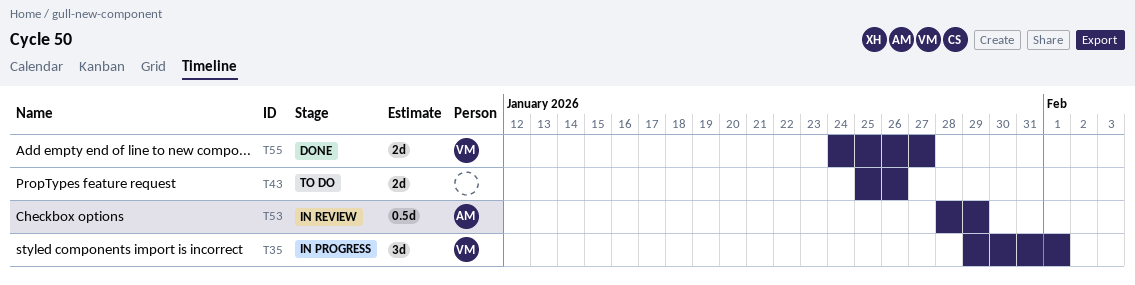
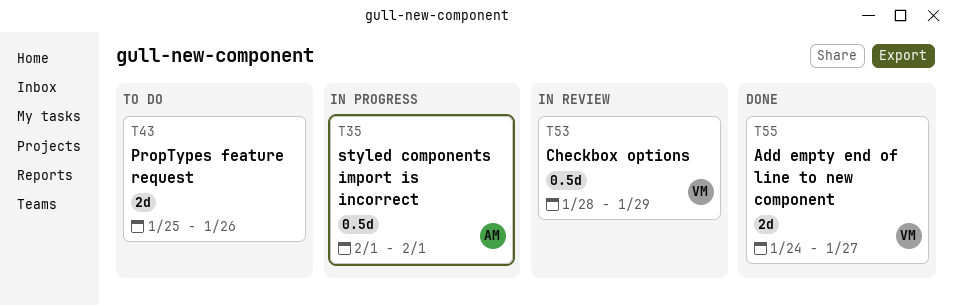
T35, owner: VM -> AM
T35, estimate: 3d -> 0.5d
T35, start: Jan 29 -> Feb 1
T53, owner: AM -> VM

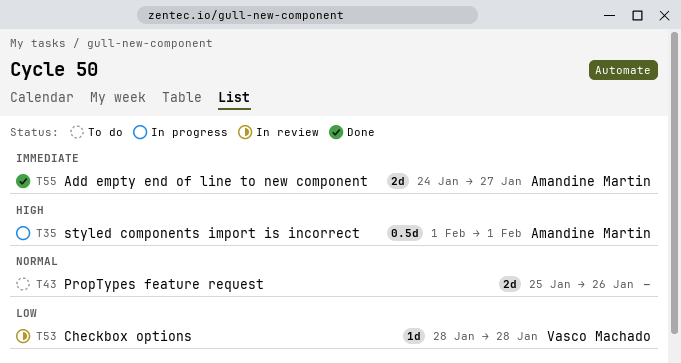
T53, estimate: 0.5d -> 1d
T53, due: Jan 29 -> Jan 28
T55, owner: Vasco Machado -> Amandine Martin

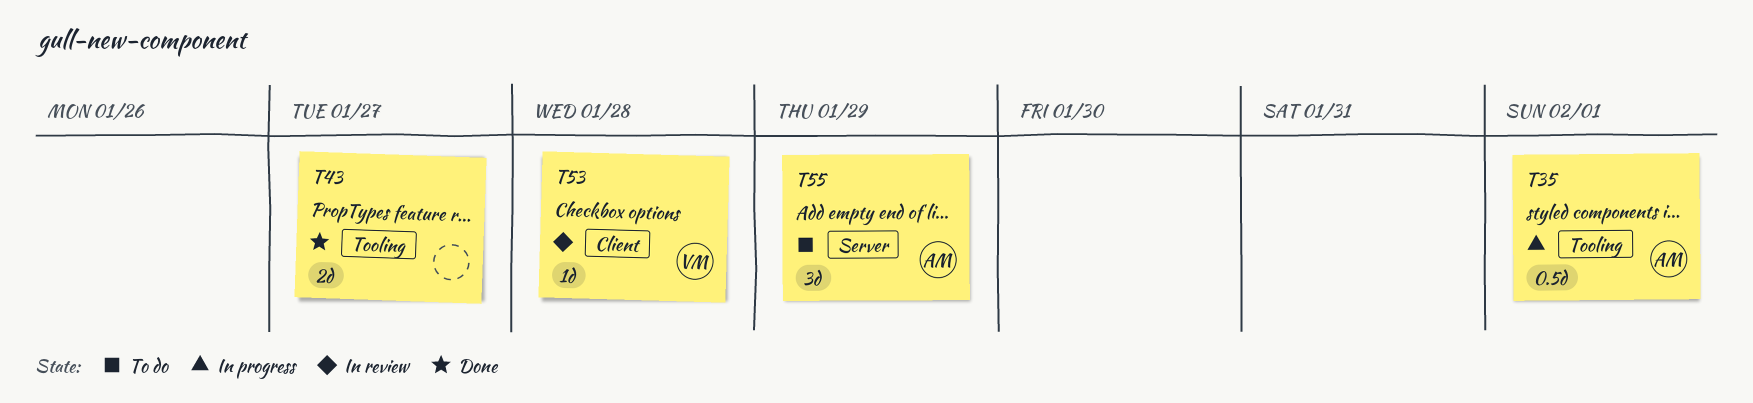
T43, status: To do -> Done
T43, due: Jan 26 -> Jan 27
T55, status: Done -> To do
T55, estimate: 2d -> 3d
T55, due: Jan 27 -> Jan 29

